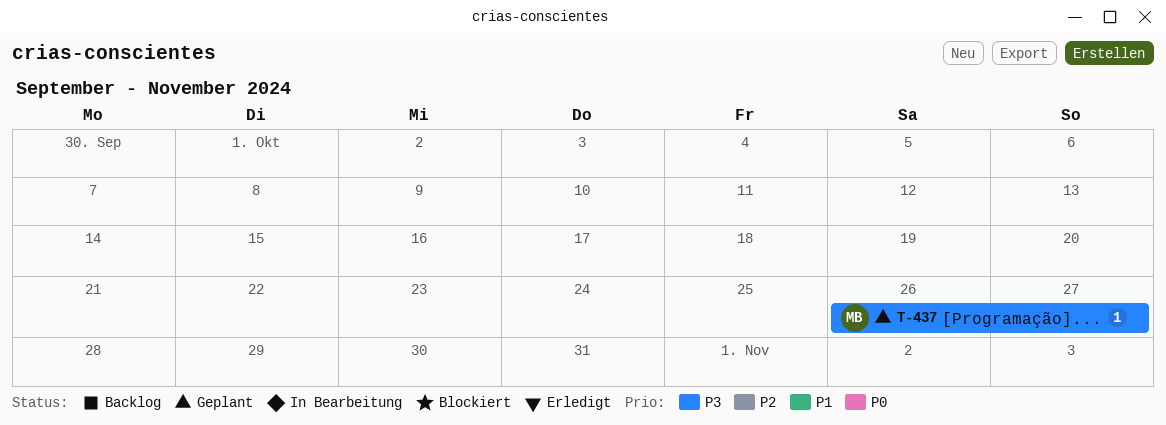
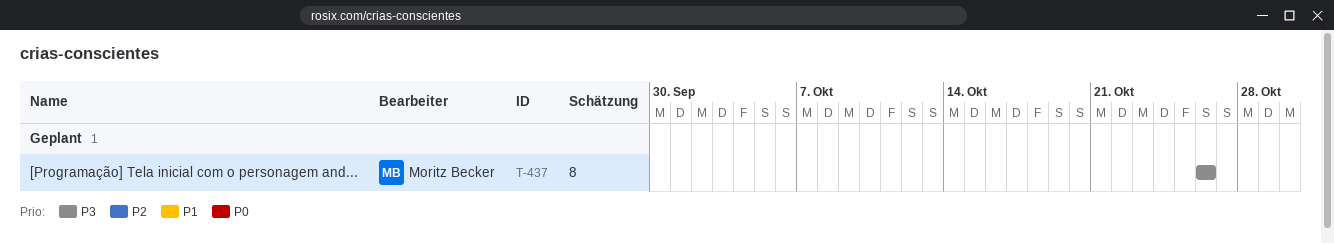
T-437, estimate: 1 -> 8
T-437, due: Oct 27 -> Oct 26

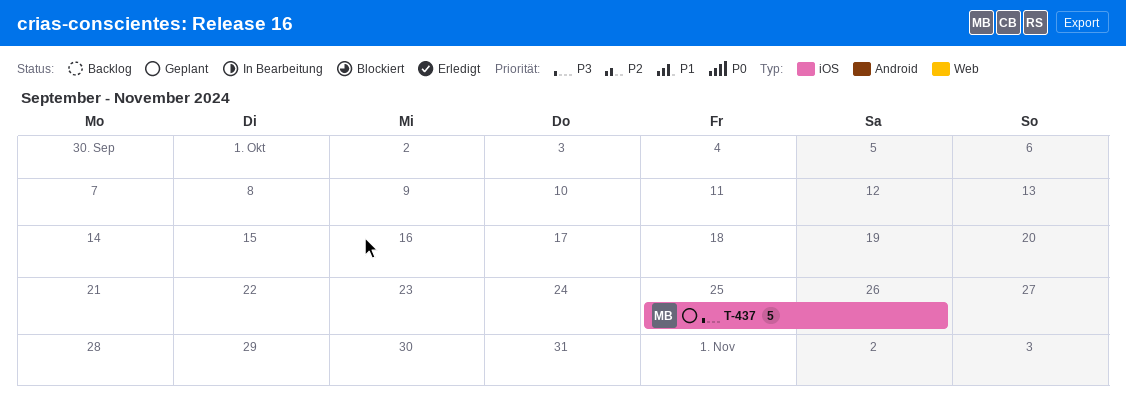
T-437, estimate: 8 -> 5
T-437, start: Oct 26 -> Oct 25

